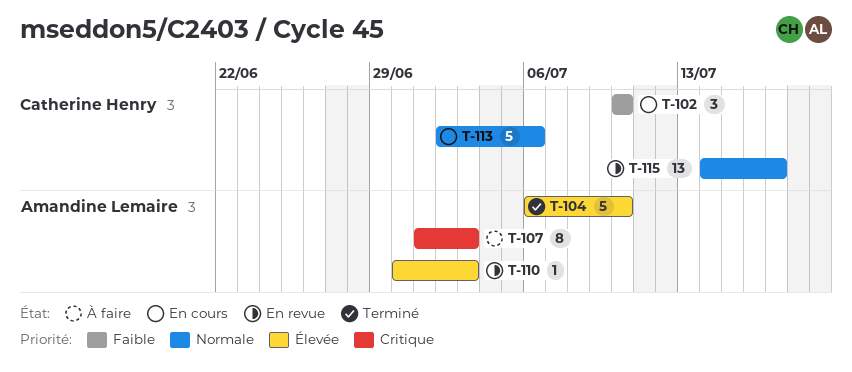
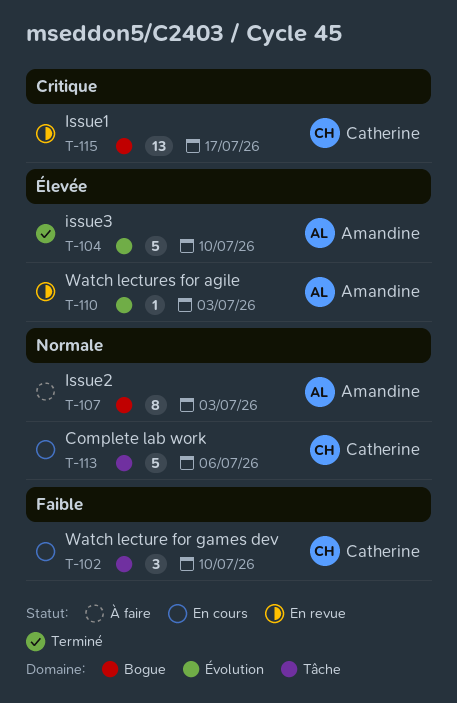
T-107, priority: Critique -> Normale
T-115, priority: Normale -> Critique

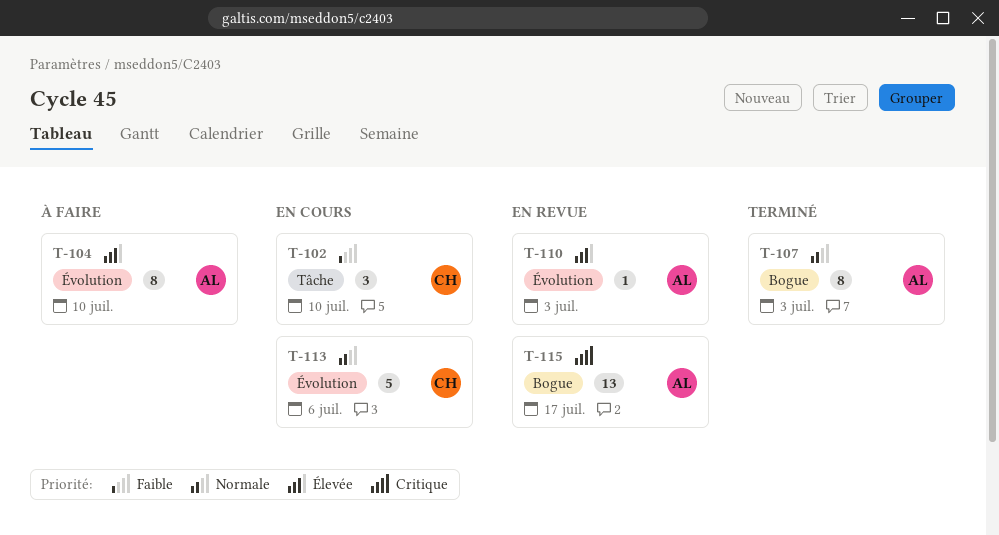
T-104, status: Terminé -> À faire
T-104, estimate: 5 -> 8
T-107, status: À faire -> Terminé
T-113, label: Tâche -> Évolution
T-115, owner: Catherine -> Amandine

